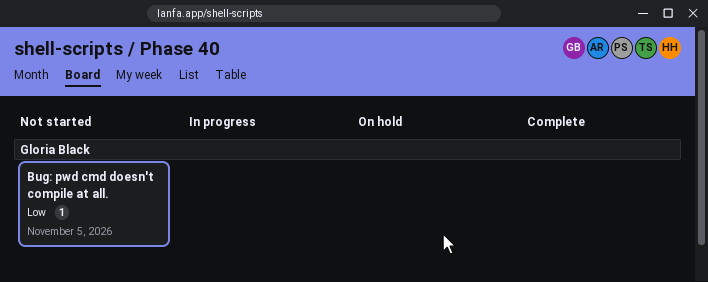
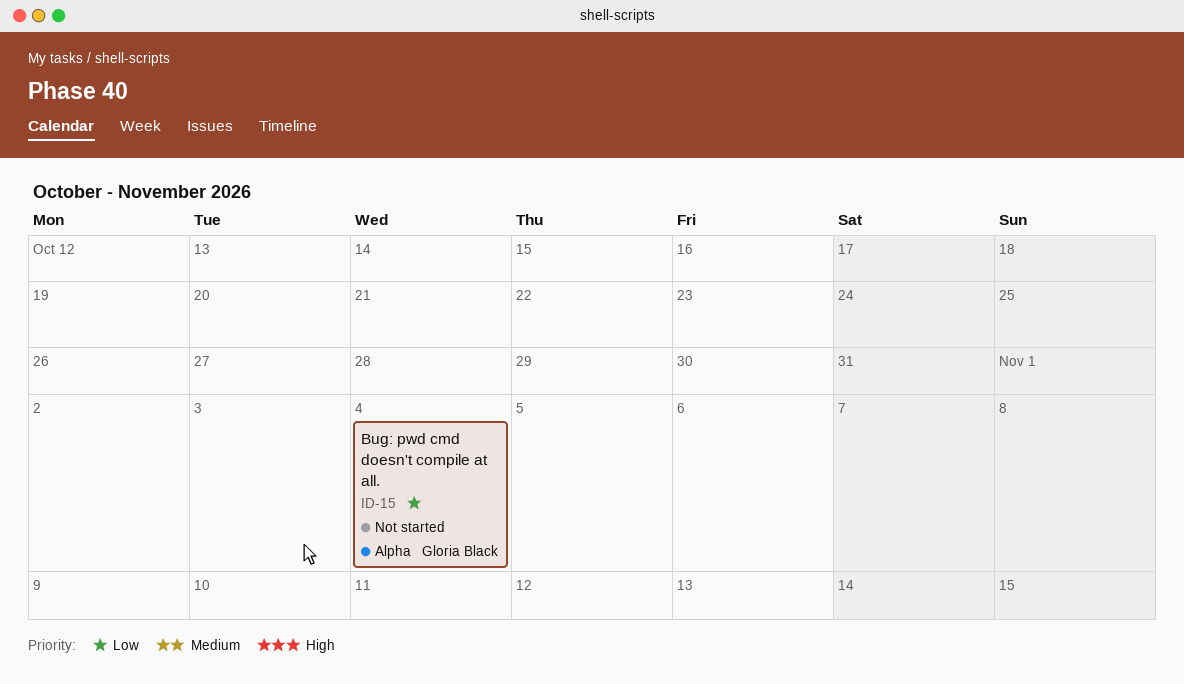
Bug: pwd cmd doesn't compile at all., due: Nov 5 -> Nov 4

